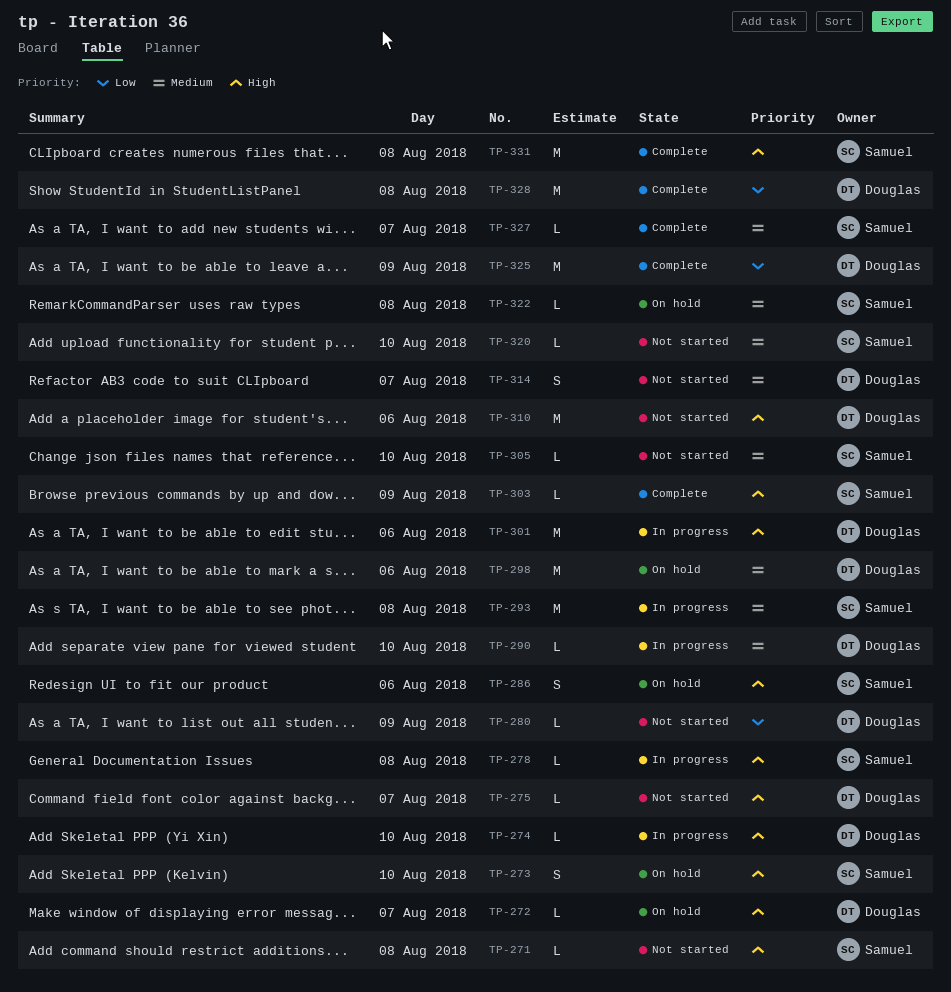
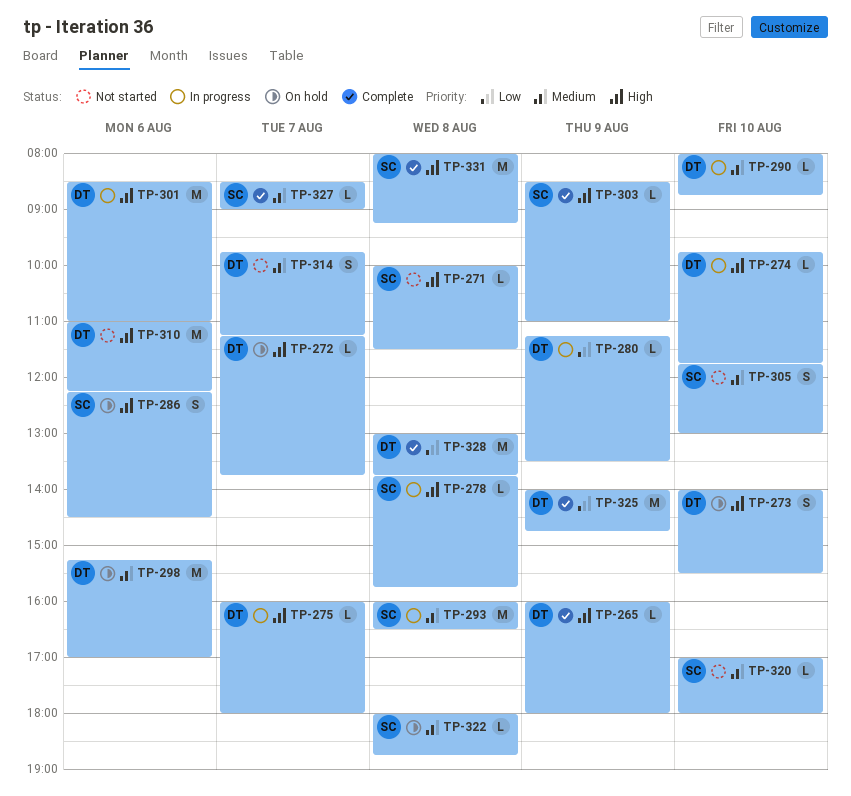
TP-265: none -> present
TP-273, owner: Samuel -> Douglas
TP-275, status: Not started -> In progress
TP-280, status: Not started -> In progress
TP-305, estimate: L -> S

